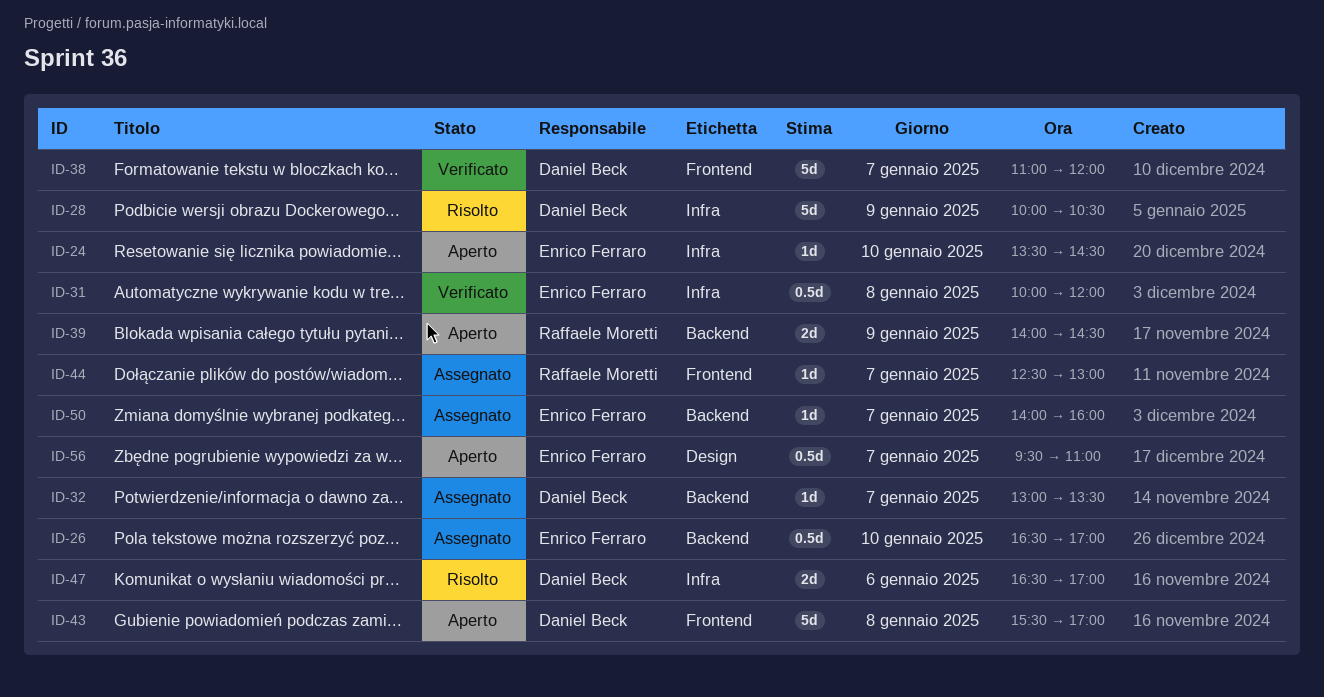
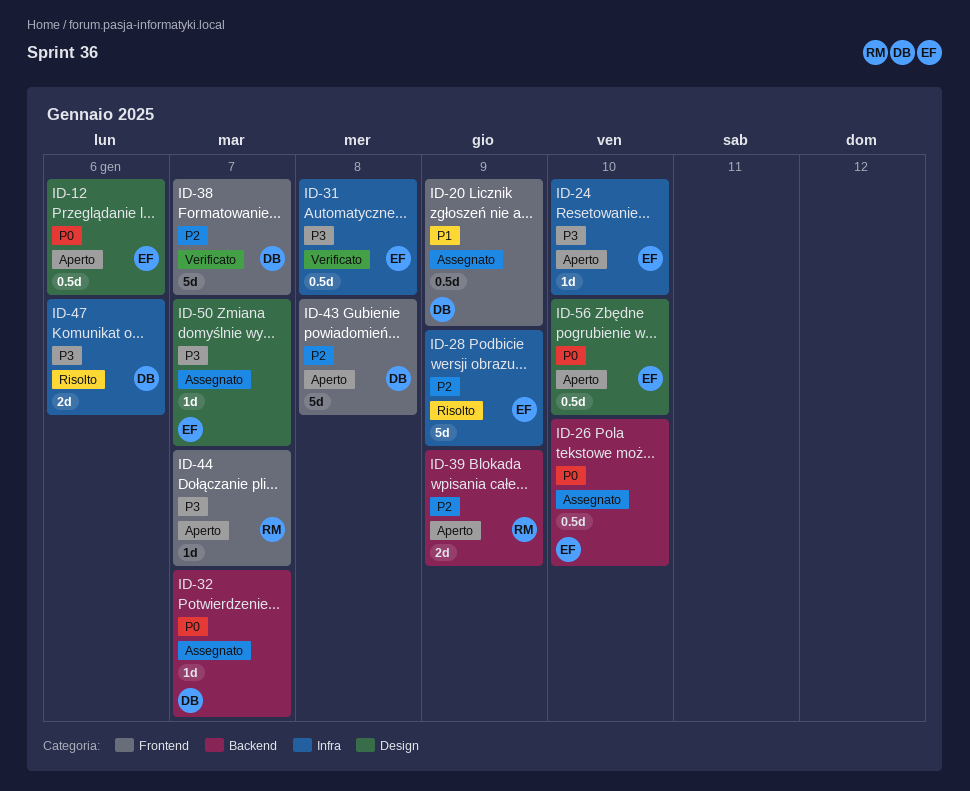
ID-12: none -> present
ID-20: none -> present
ID-28, owner: Daniel Beck -> Enrico Ferraro
ID-44, status: Assegnato -> Aperto
ID-50, label: Backend -> Design
ID-56, day: Jan 7 -> Jan 10

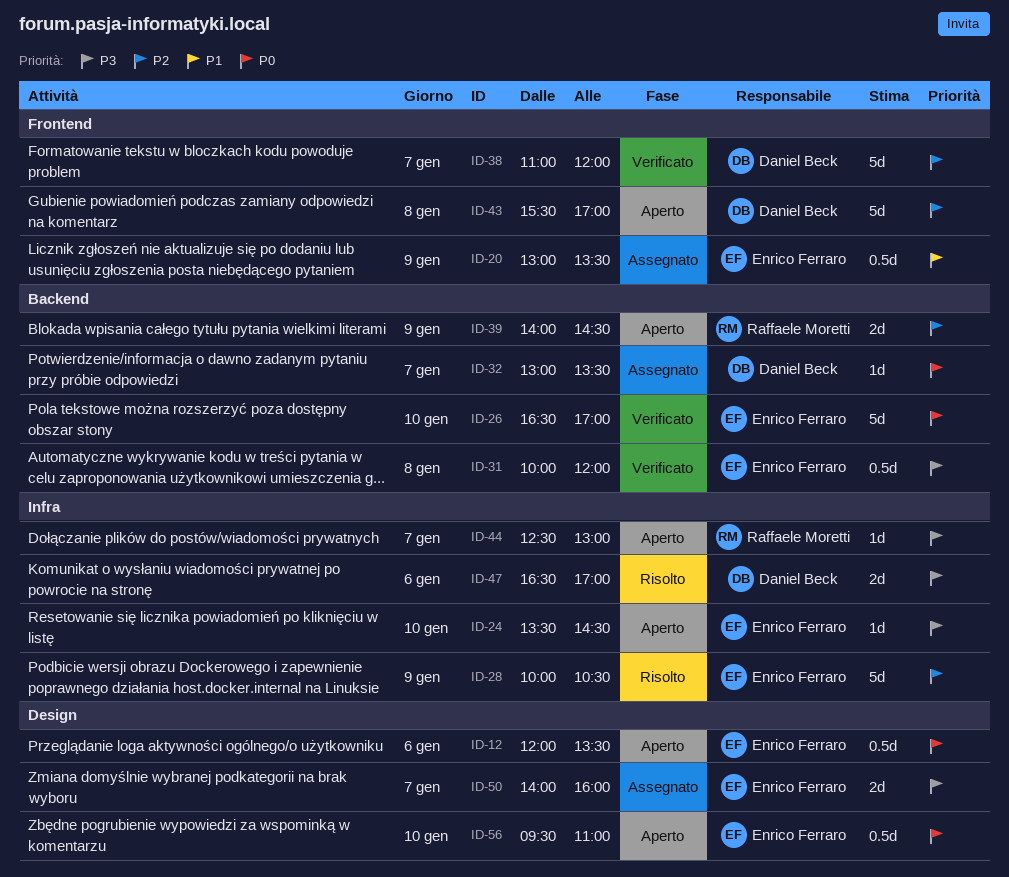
ID-20, owner: Daniel Beck -> Enrico Ferraro
ID-26, status: Assegnato -> Verificato
ID-26, estimate: 0.5d -> 5d
ID-31, label: Infra -> Backend
ID-44, label: Frontend -> Infra
ID-50, estimate: 1d -> 2d

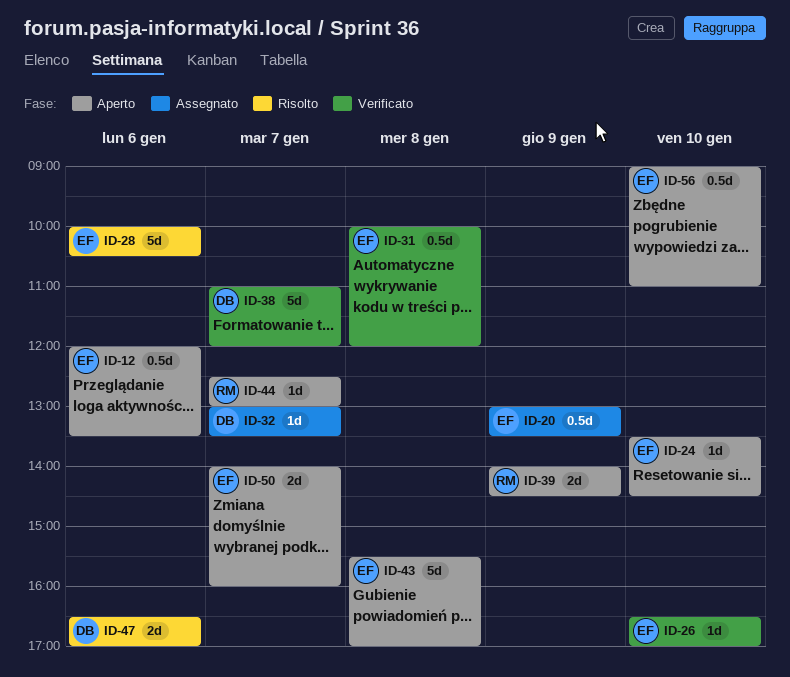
ID-26, estimate: 5d -> 1d
ID-28, day: Jan 9 -> Jan 6
ID-43, owner: Daniel Beck -> Enrico Ferraro
ID-50, status: Assegnato -> Aperto
ID-56, begins: 09:30 -> 09:00

